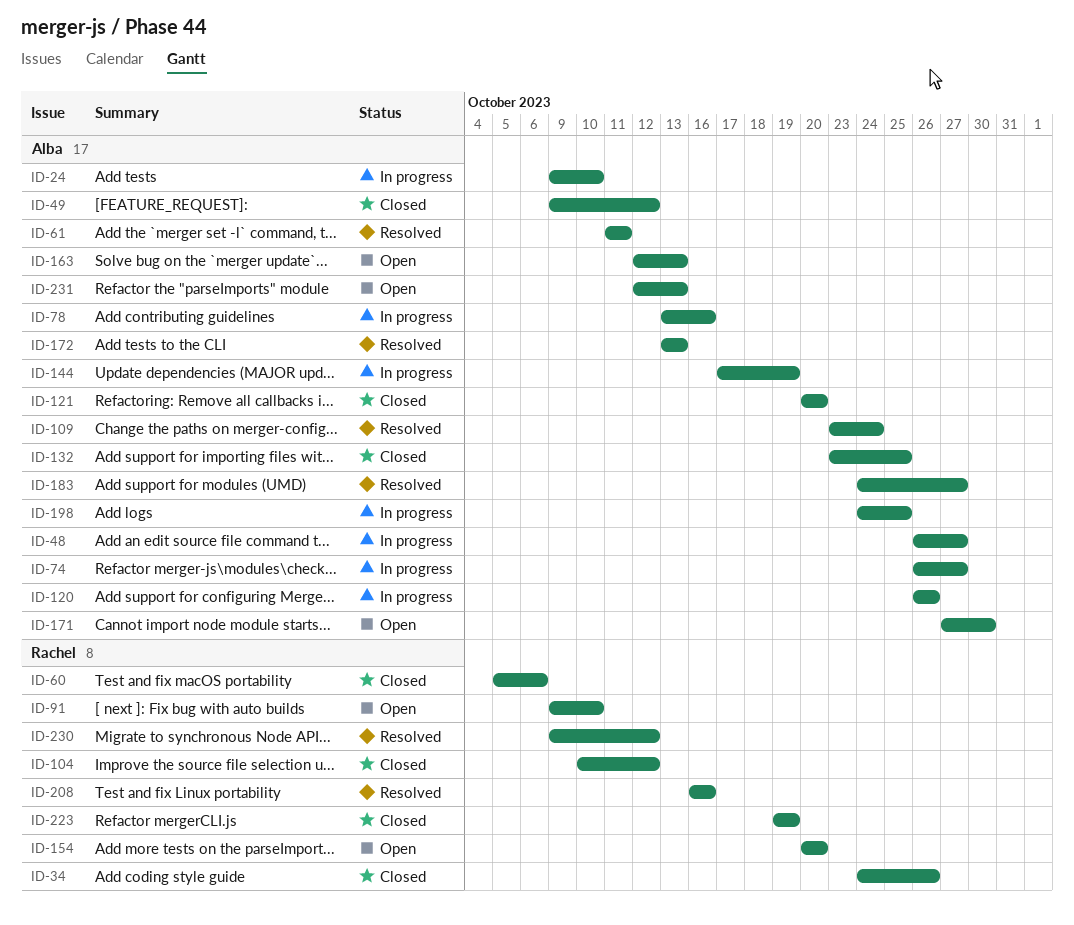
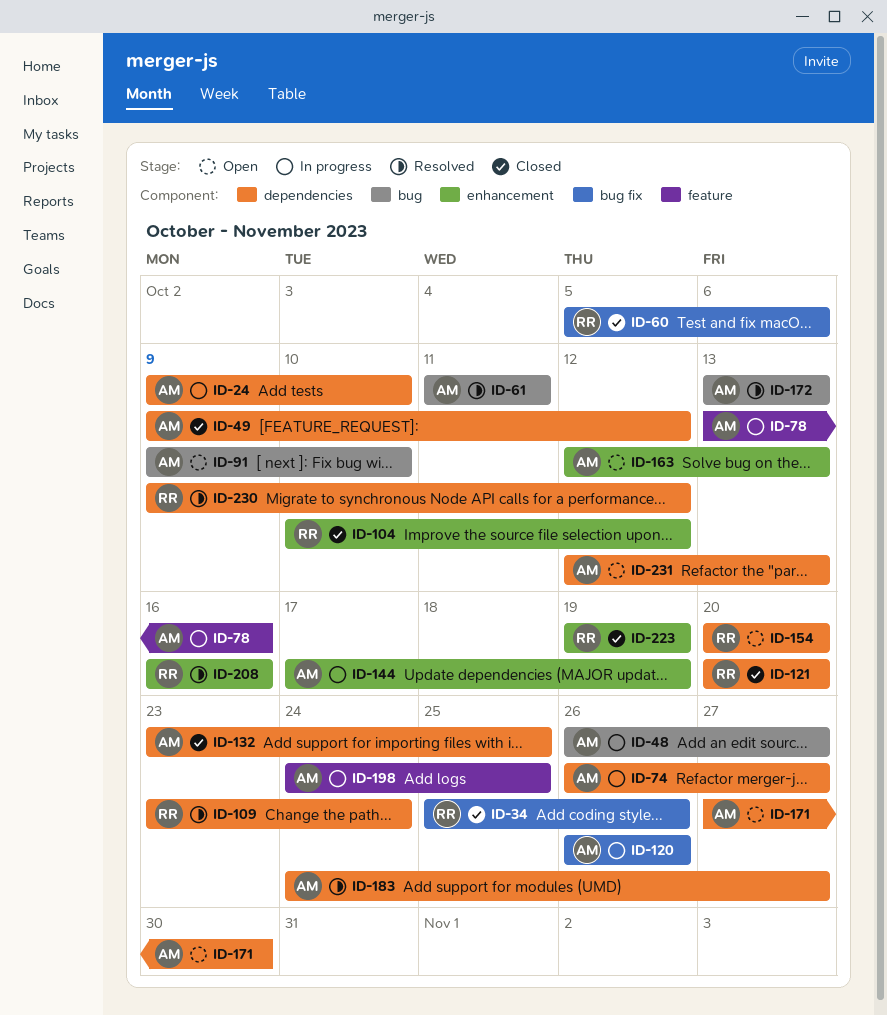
ID-34, start: Oct 24 -> Oct 25
ID-91, owner: Rachel -> Alba
ID-109, owner: Alba -> Rachel
ID-121, owner: Alba -> Rachel

